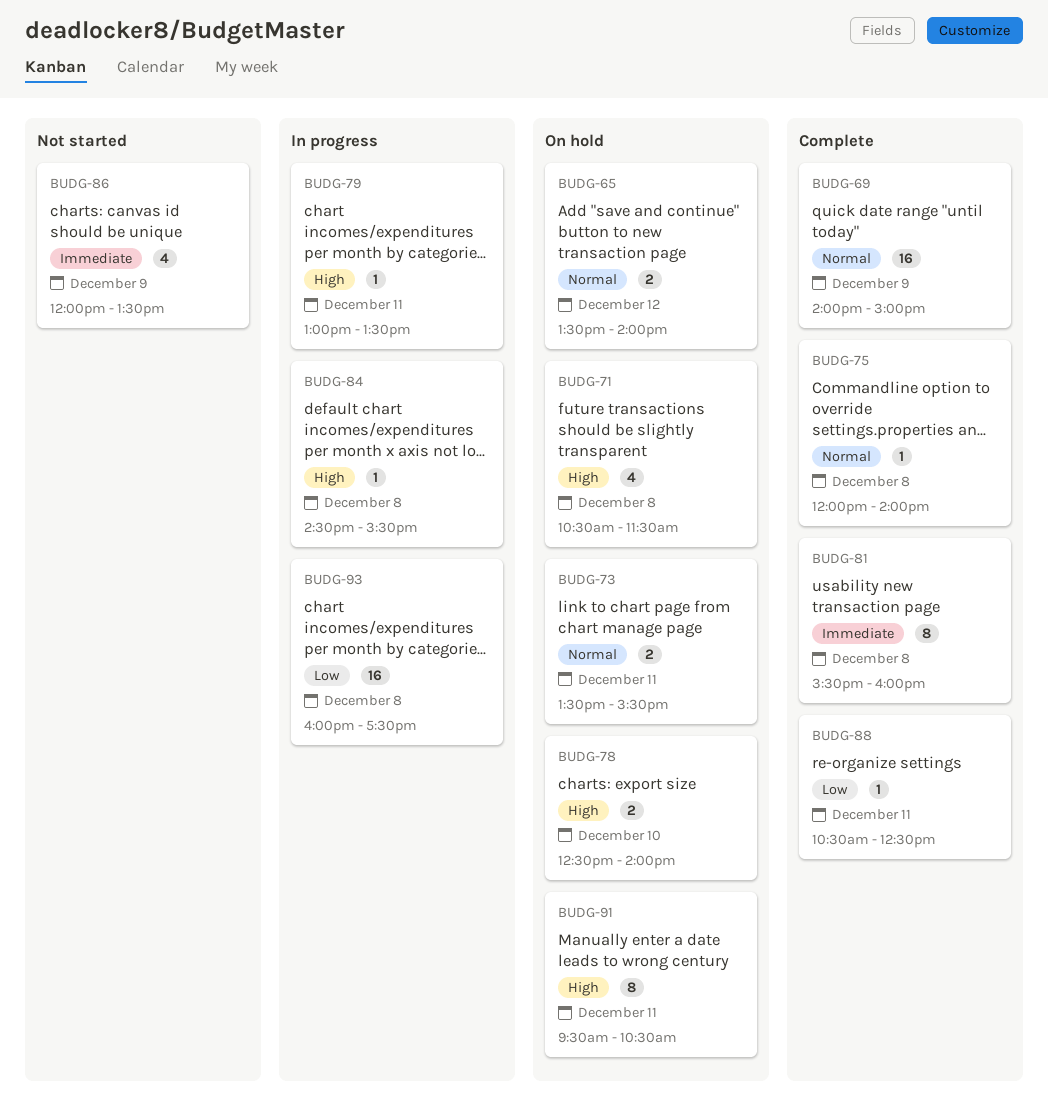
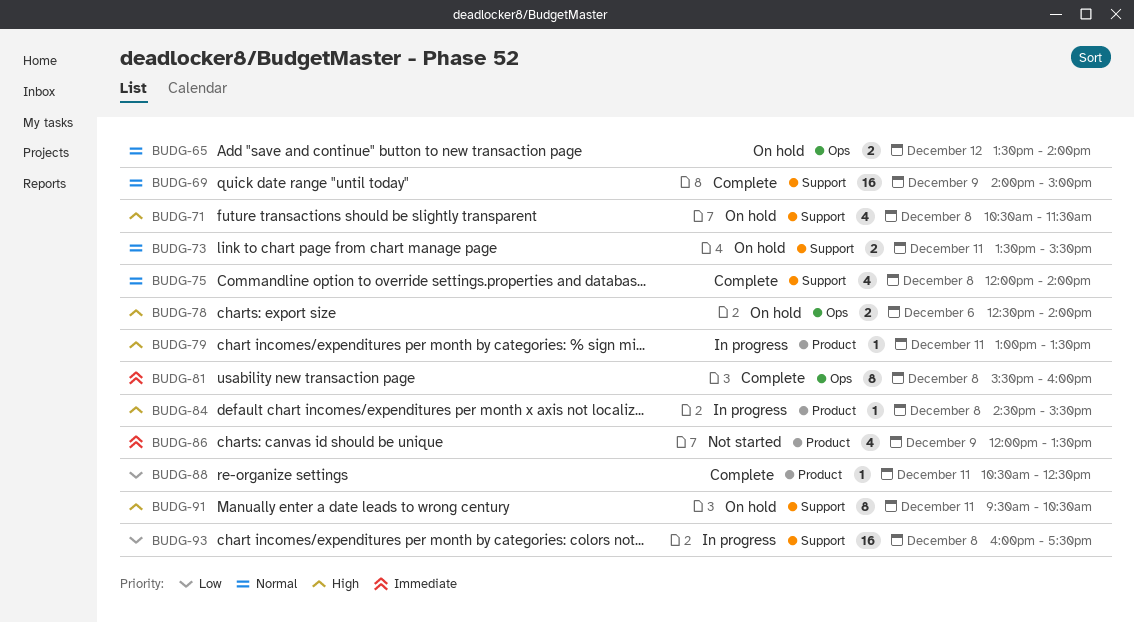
BUDG-75, estimate: 1 -> 4
BUDG-78, day: Dec 10 -> Dec 6

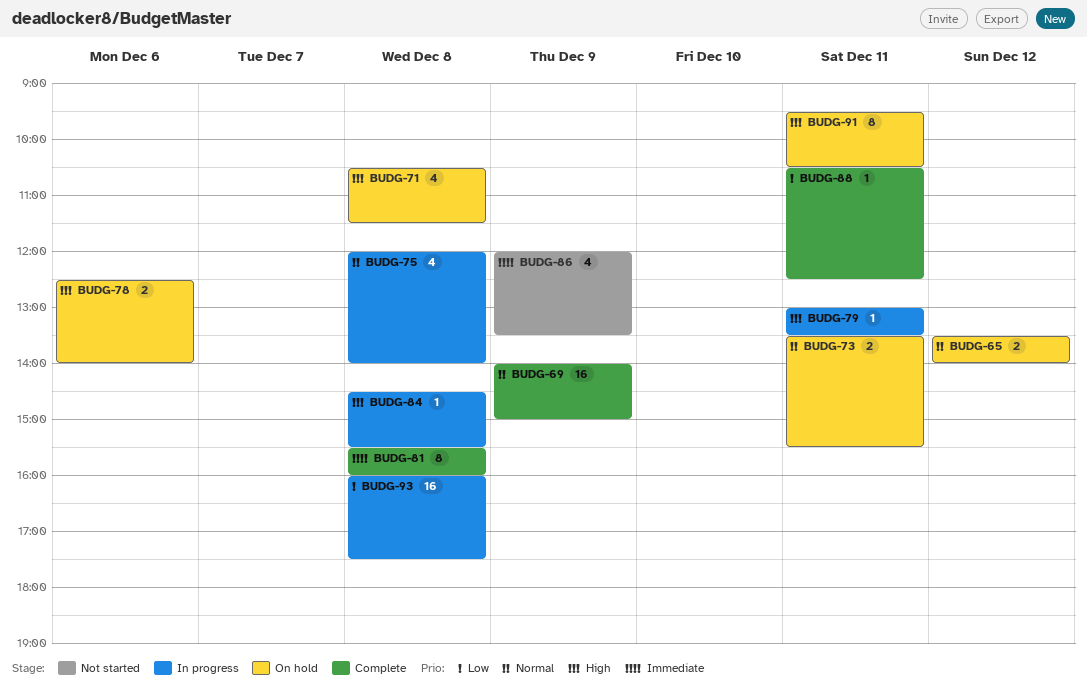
BUDG-75, status: Complete -> In progress

